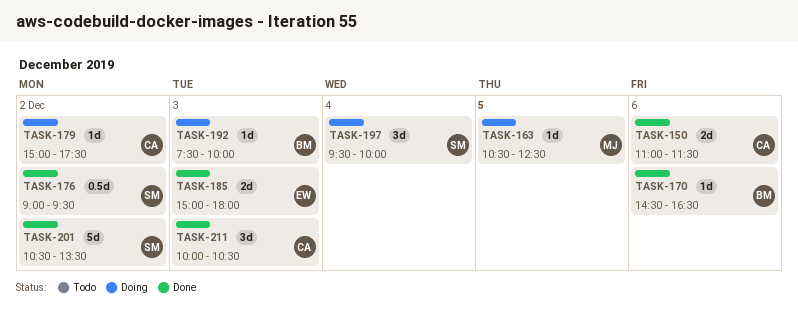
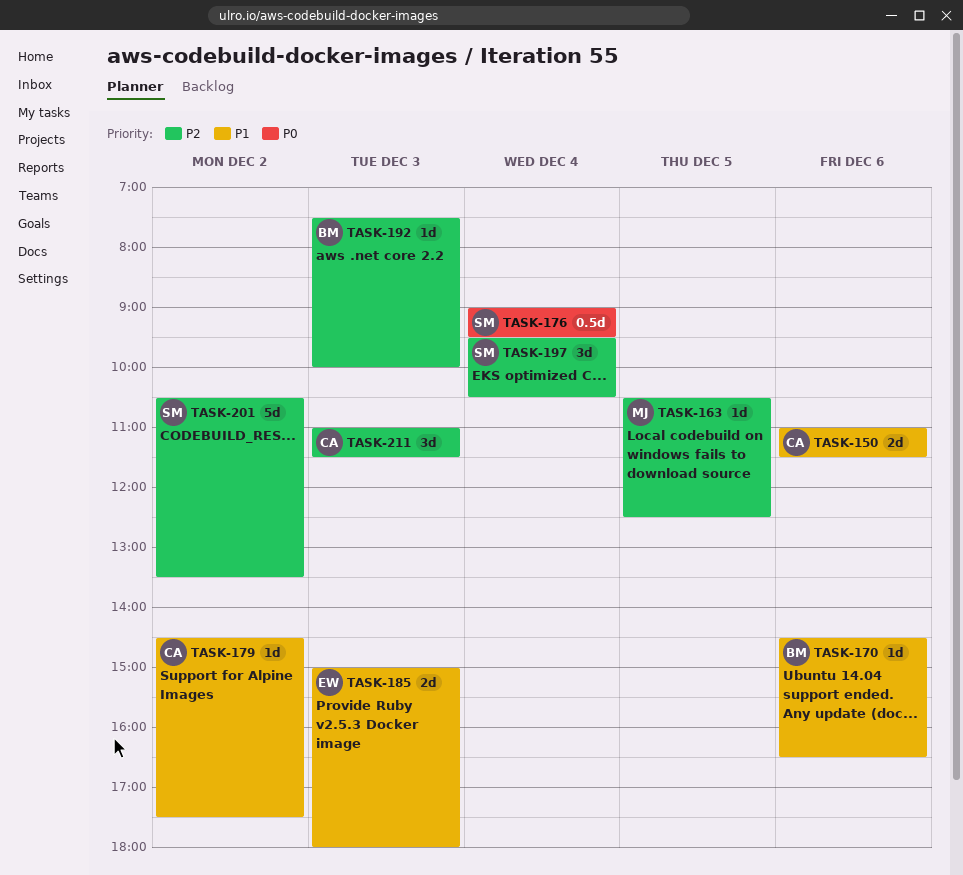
TASK-176, day: Dec 2 -> Dec 4
TASK-179, begins: 15:00 -> 14:30
TASK-197, ends: 10:00 -> 10:30
TASK-211, begins: 10:00 -> 11:00
TASK-211, ends: 10:30 -> 11:30

